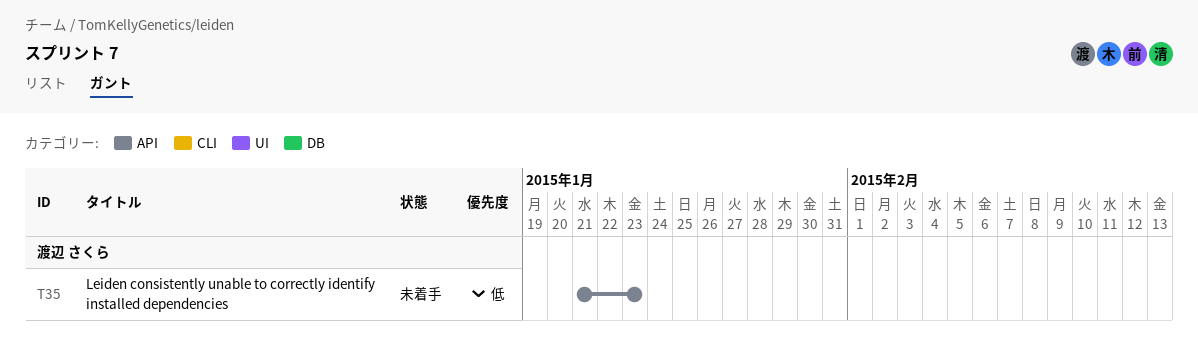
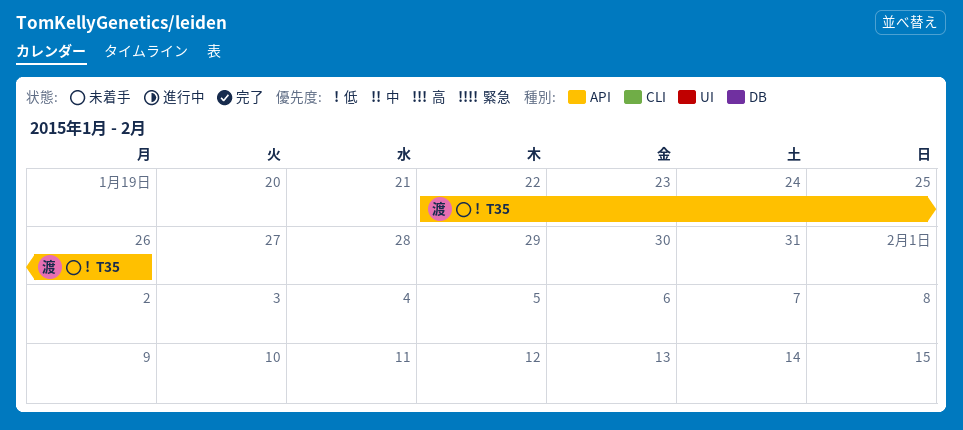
T35, start: Jan 21 -> Jan 22
T35, due: Jan 23 -> Jan 26

